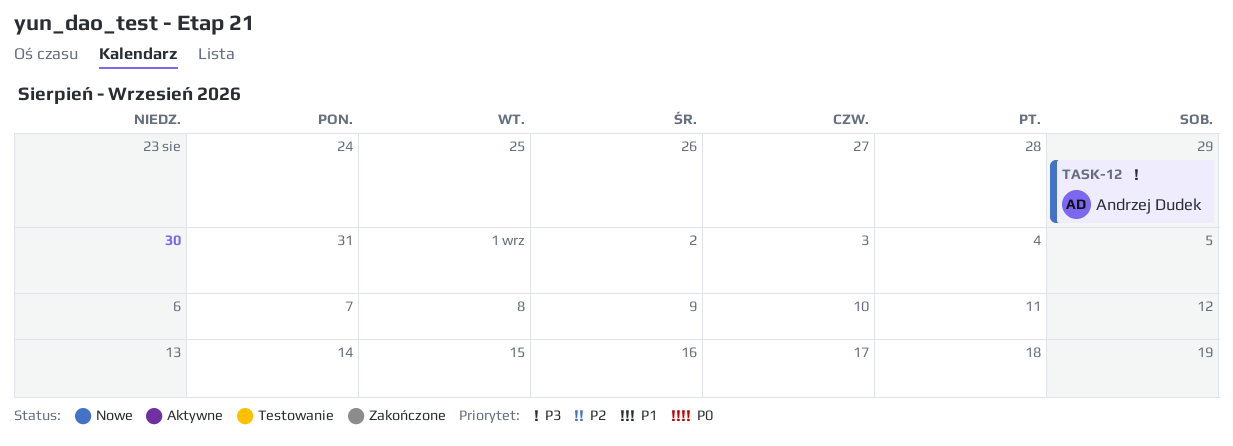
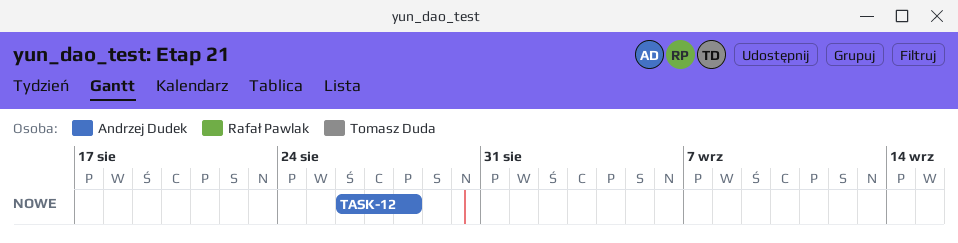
TASK-12, due: Aug 29 -> Aug 28

